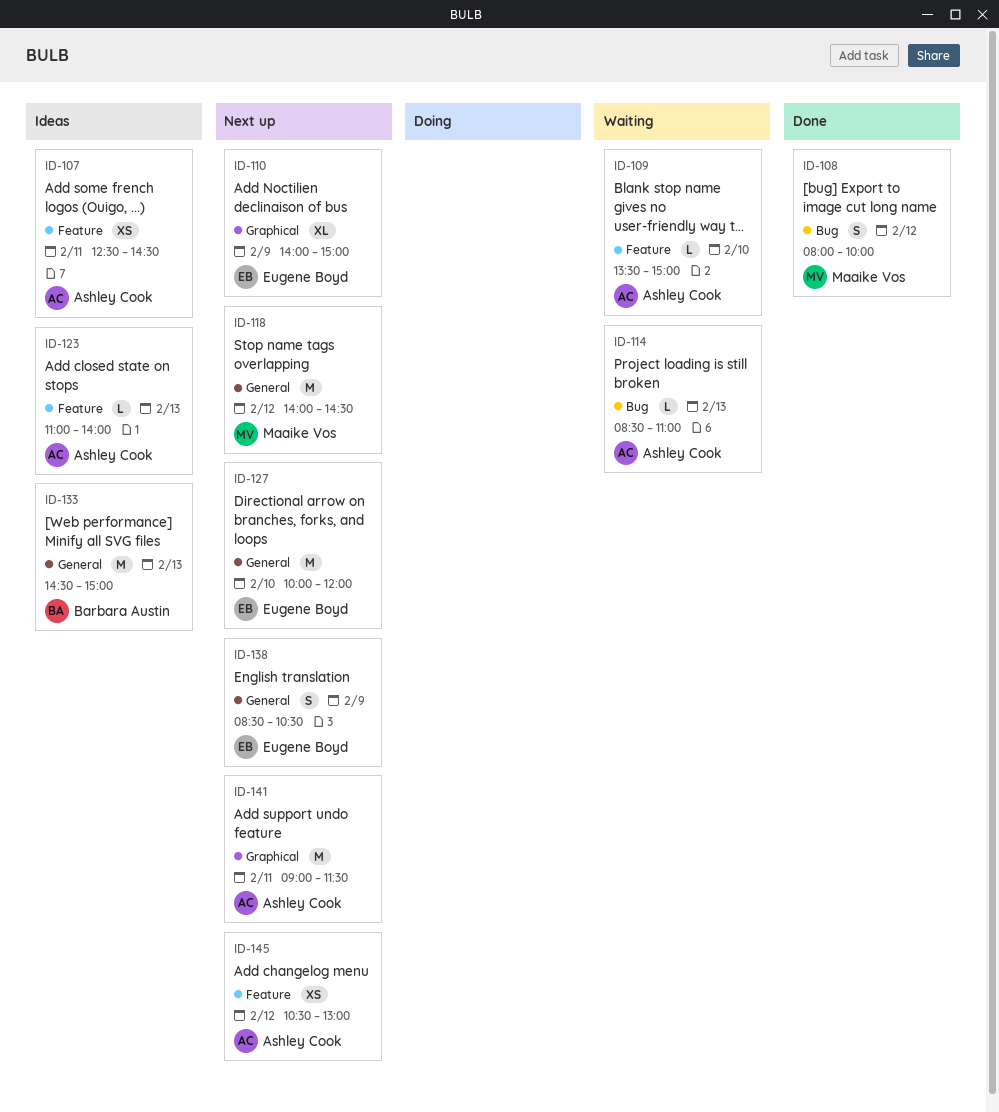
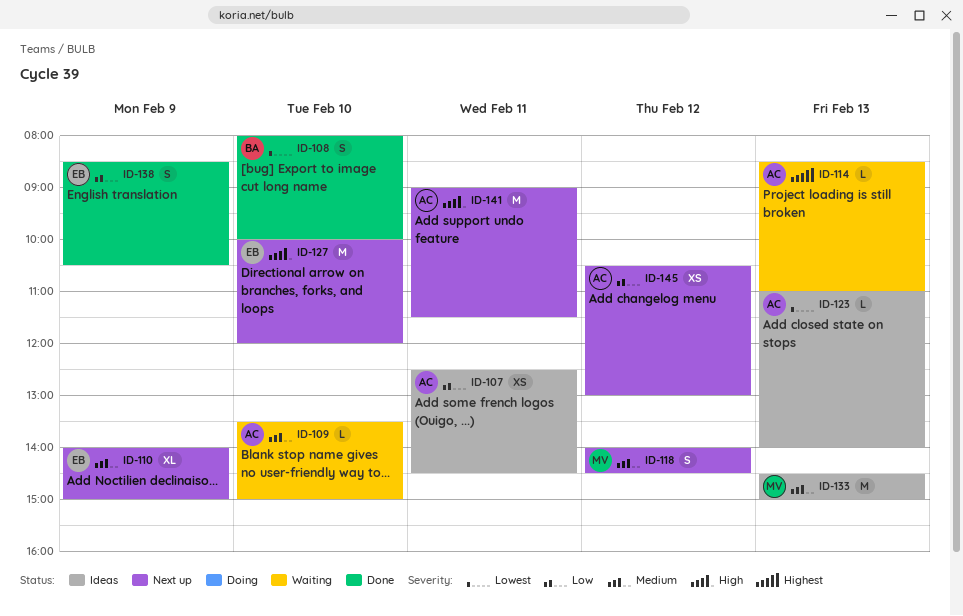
ID-108, owner: Maaike Vos -> Barbara Austin
ID-108, day: Feb 12 -> Feb 10
ID-118, estimate: M -> S
ID-133, owner: Barbara Austin -> Maaike Vos
ID-138, status: Next up -> Done

